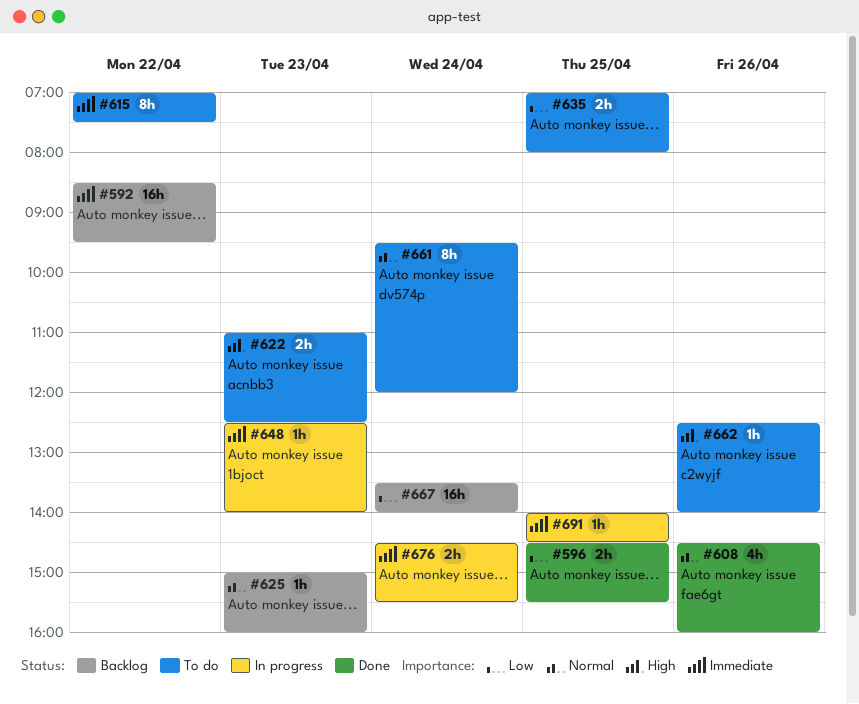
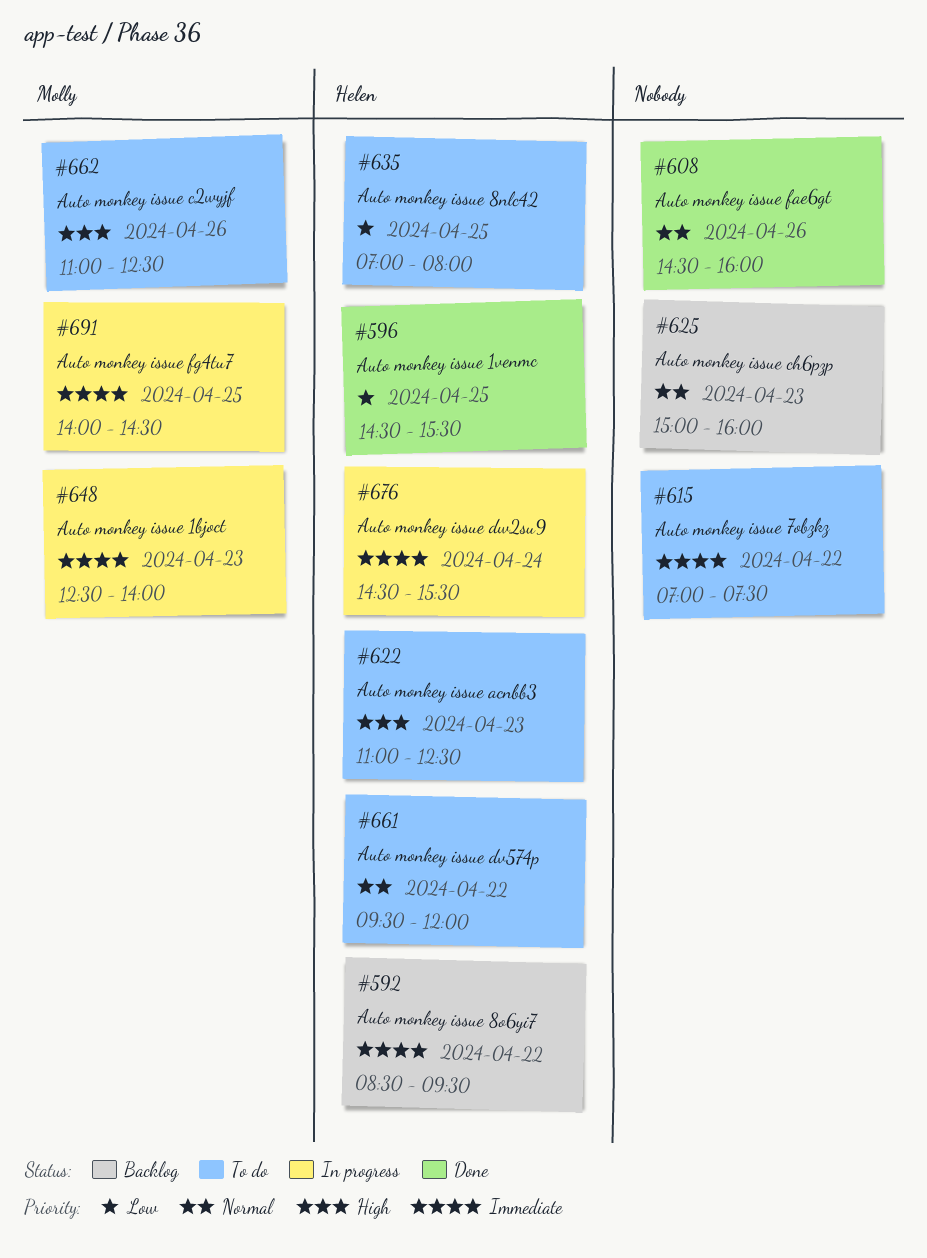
#661, day: Apr 24 -> Apr 22
#662, begins: 12:30 -> 11:00
#662, ends: 14:00 -> 12:30
#667: present -> none

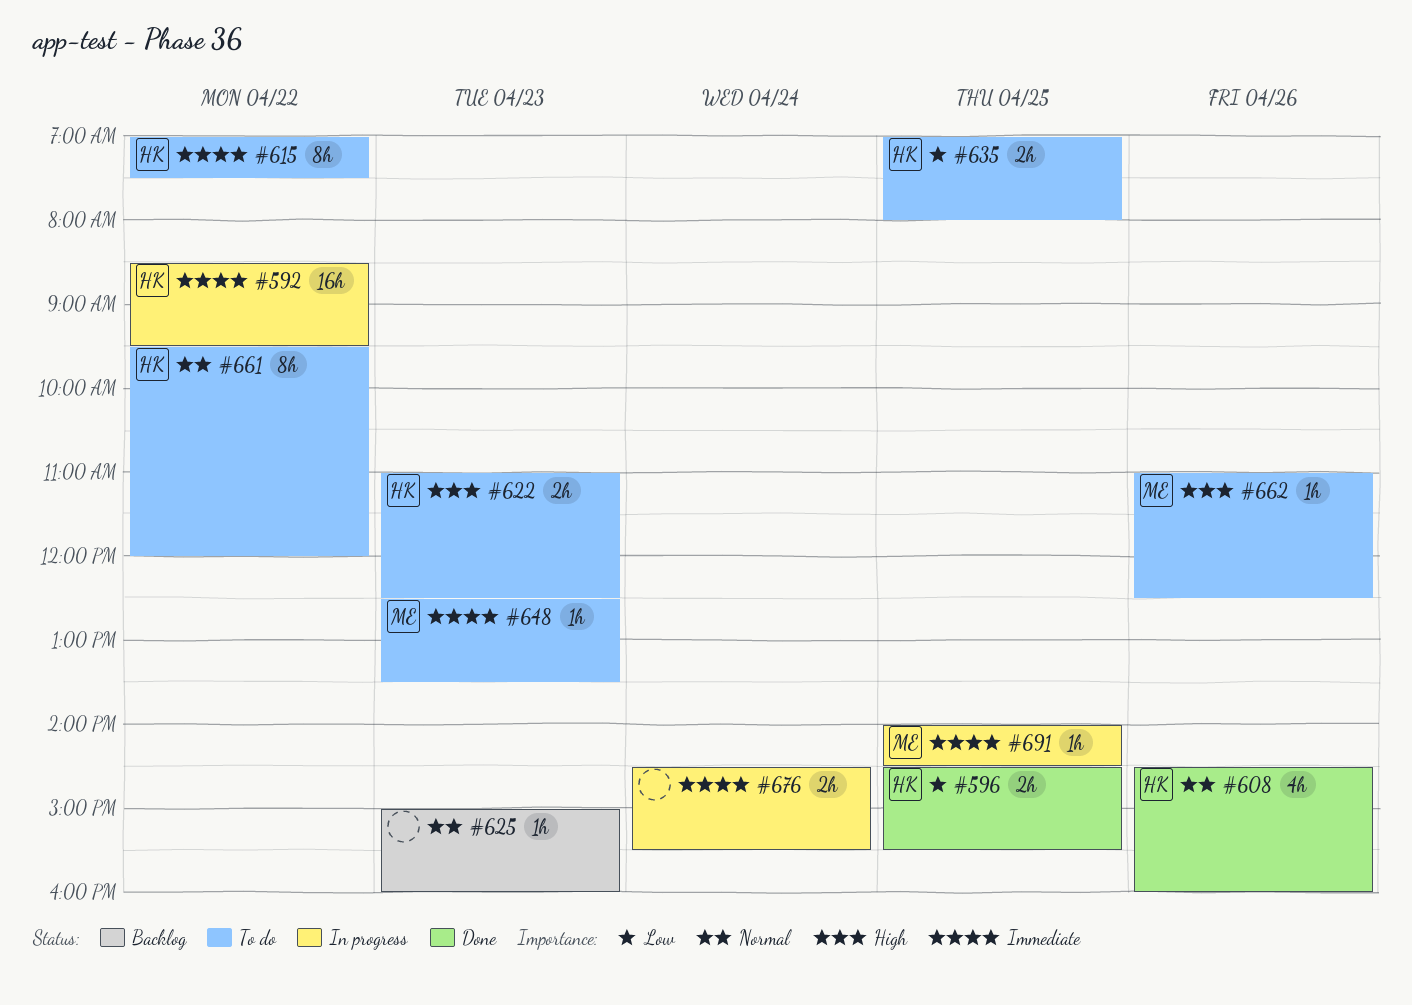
#592, status: Backlog -> In progress
#608, owner: none -> Helen
#615, owner: none -> Helen
#648, status: In progress -> To do
#648, ends: 14:00 -> 13:30
#676, owner: Helen -> none

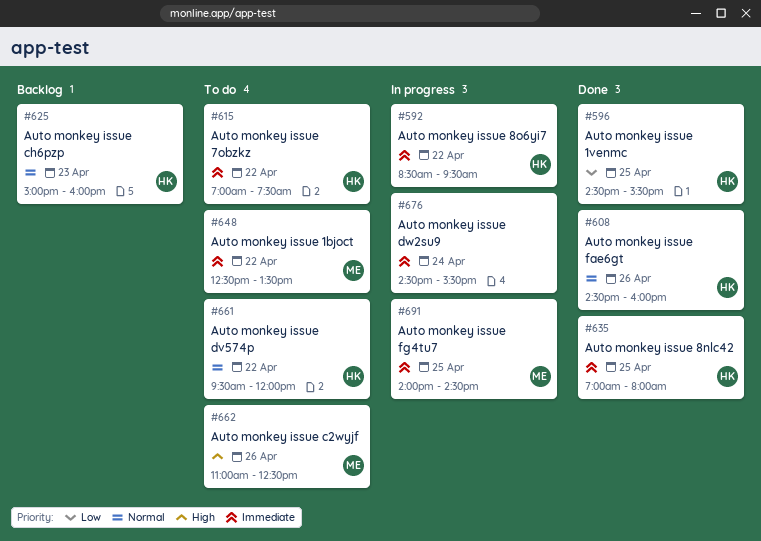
#622: present -> none
#625, owner: none -> HK
#635, status: To do -> Done
#635, priority: Low -> Immediate
#648, day: Apr 23 -> Apr 22

